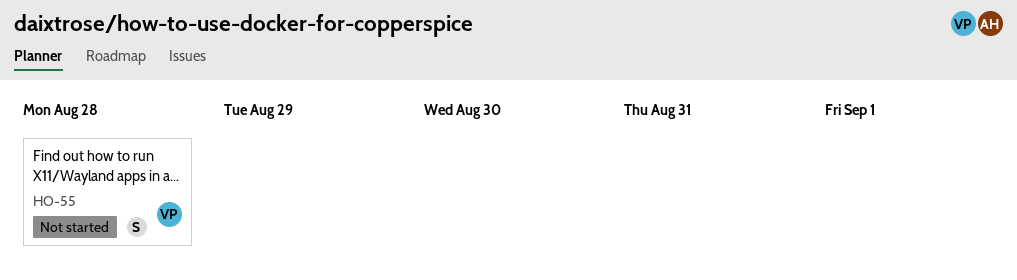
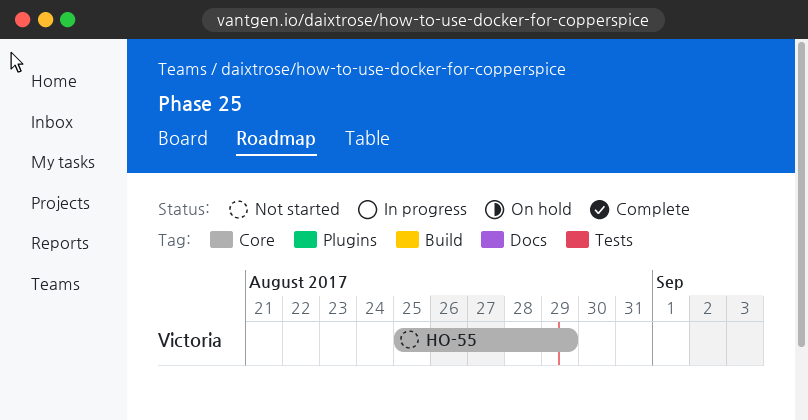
HO-55, due: Aug 28 -> Aug 29

